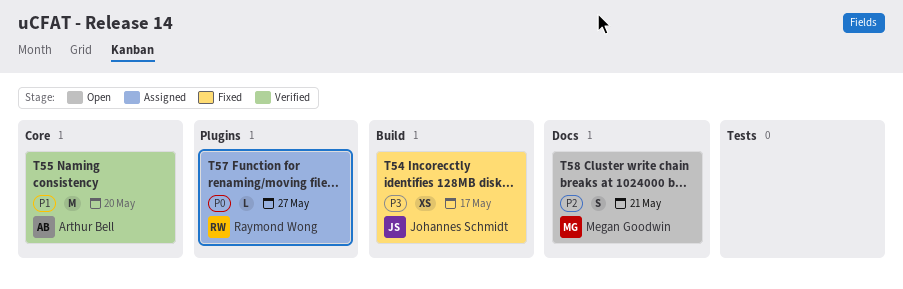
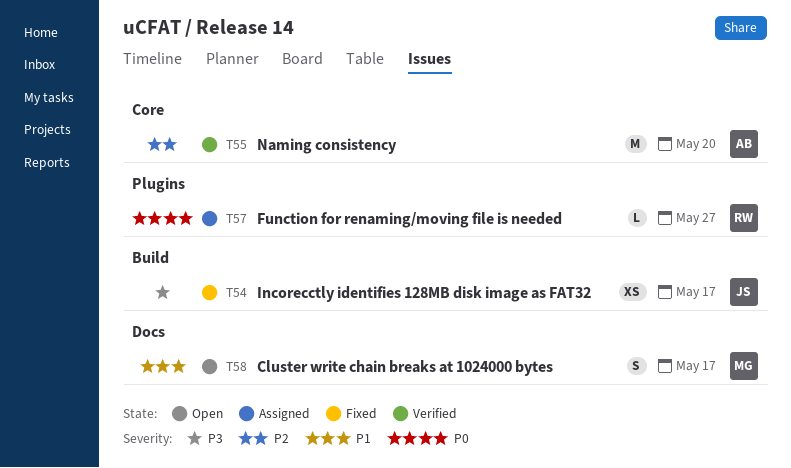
T55, priority: P1 -> P2
T58, priority: P2 -> P1
T58, due: May 21 -> May 17

